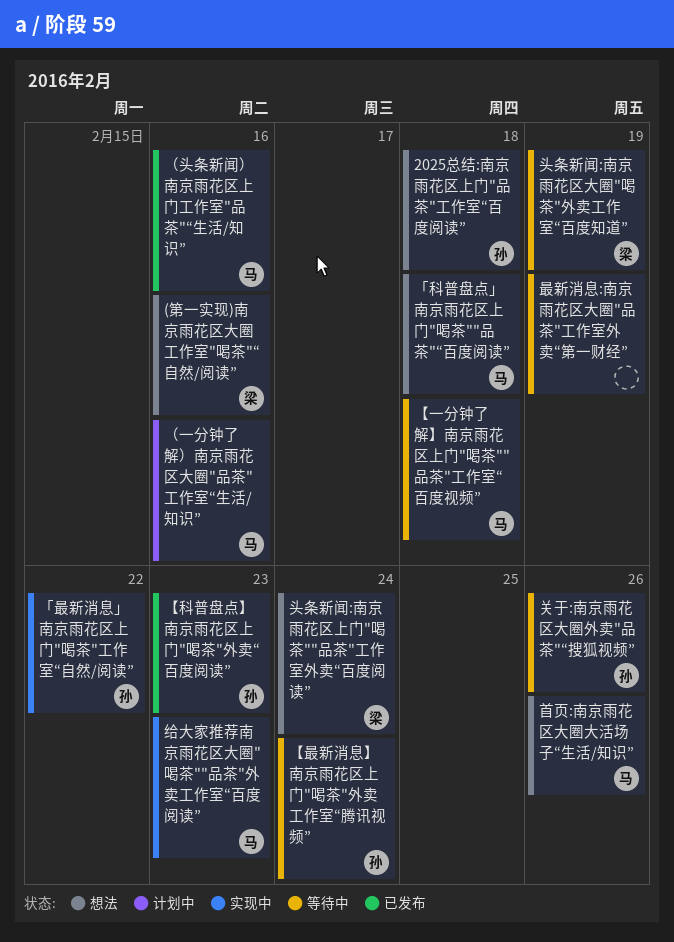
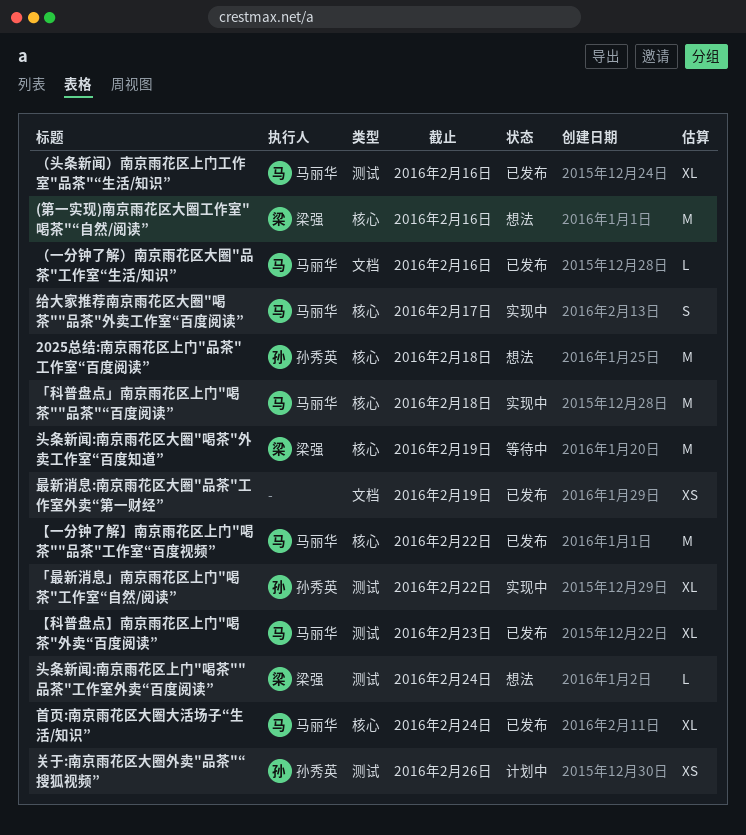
「科普盘点」南京雨花区上门"喝茶""品茶"“百度阅读”, status: 想法 -> 实现中
【一分钟了解】南京雨花区上门"喝茶""品茶"工作室“百度视频”, status: 等待中 -> 已发布
【一分钟了解】南京雨花区上门"喝茶""品茶"工作室“百度视频”, due: Feb 18 -> Feb 22
【最新消息】南京雨花区上门"喝茶"外卖工作室“腾讯视频”: present -> none
【科普盘点】南京雨花区上门"喝茶"外卖“百度阅读”, owner: 孙秀英 -> 马丽华
关于:南京雨花区大圈外卖"品茶"“搜狐视频”, status: 等待中 -> 计划中
最新消息:南京雨花区大圈"品茶"工作室外卖“第一财经”, status: 等待中 -> 已发布
给大家推荐南京雨花区大圈"喝茶""品茶"外卖工作室“百度阅读”, due: Feb 23 -> Feb 17
首页:南京雨花区大圈大活场子“生活/知识”, status: 想法 -> 已发布
首页:南京雨花区大圈大活场子“生活/知识”, due: Feb 26 -> Feb 24
（一分钟了解）南京雨花区大圈"品茶"工作室“生活/知识”, status: 计划中 -> 已发布

